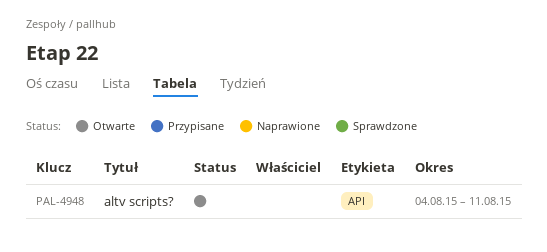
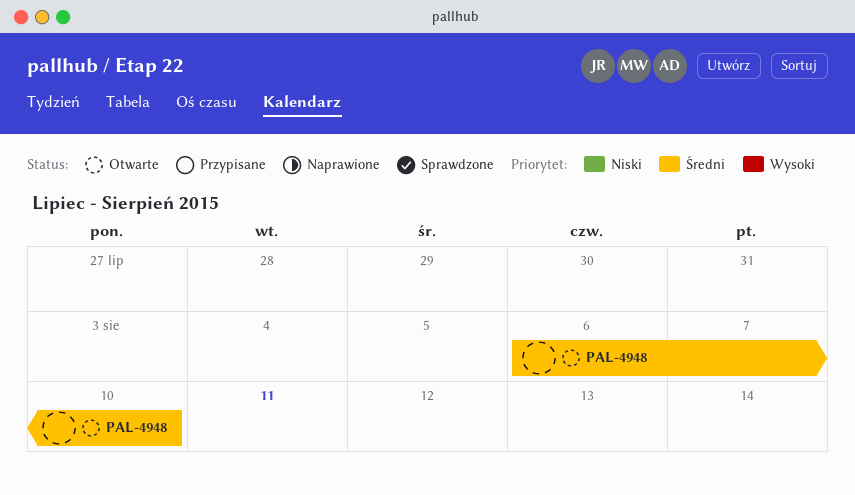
PAL-4948, start: Aug 4 -> Aug 6
PAL-4948, due: Aug 11 -> Aug 10

